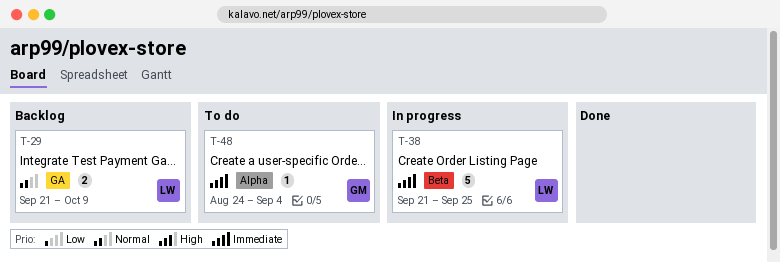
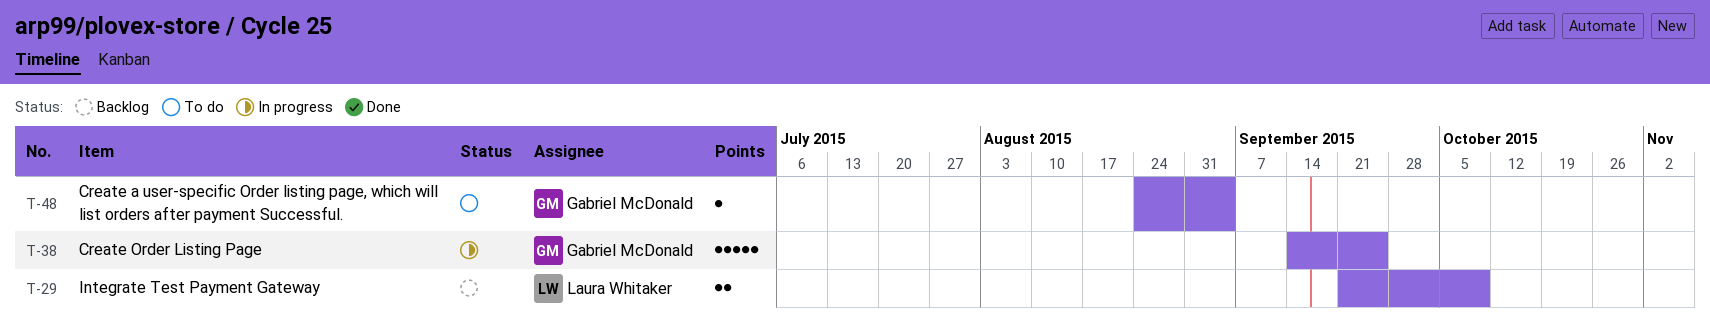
T-38, owner: Laura Whitaker -> Gabriel McDonald
T-38, start: Sep 21 -> Sep 14

